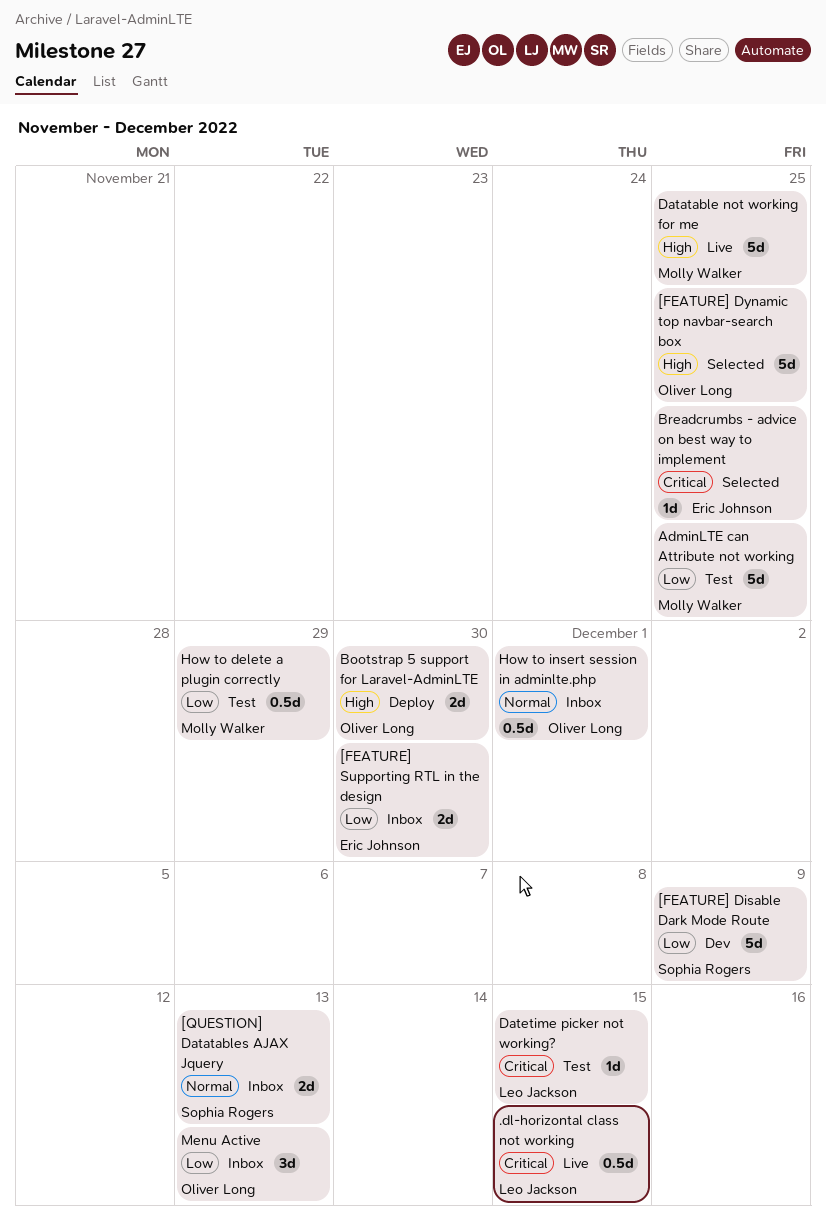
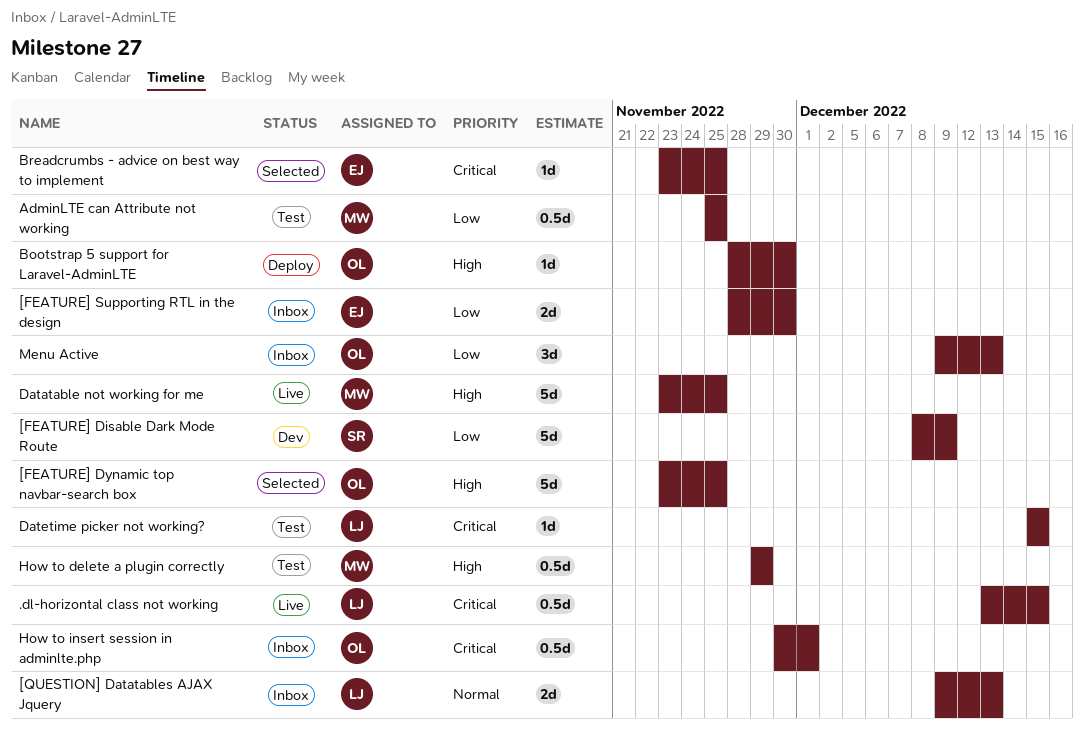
[QUESTION] Datatables AJAX Jquery, owner: Sophia Rogers -> Leo Jackson
AdminLTE can Attribute not working, estimate: 5d -> 0.5d
Bootstrap 5 support for Laravel-AdminLTE, estimate: 2d -> 1d
How to delete a plugin correctly, priority: Low -> High
How to insert session in adminlte.php, priority: Normal -> Critical

